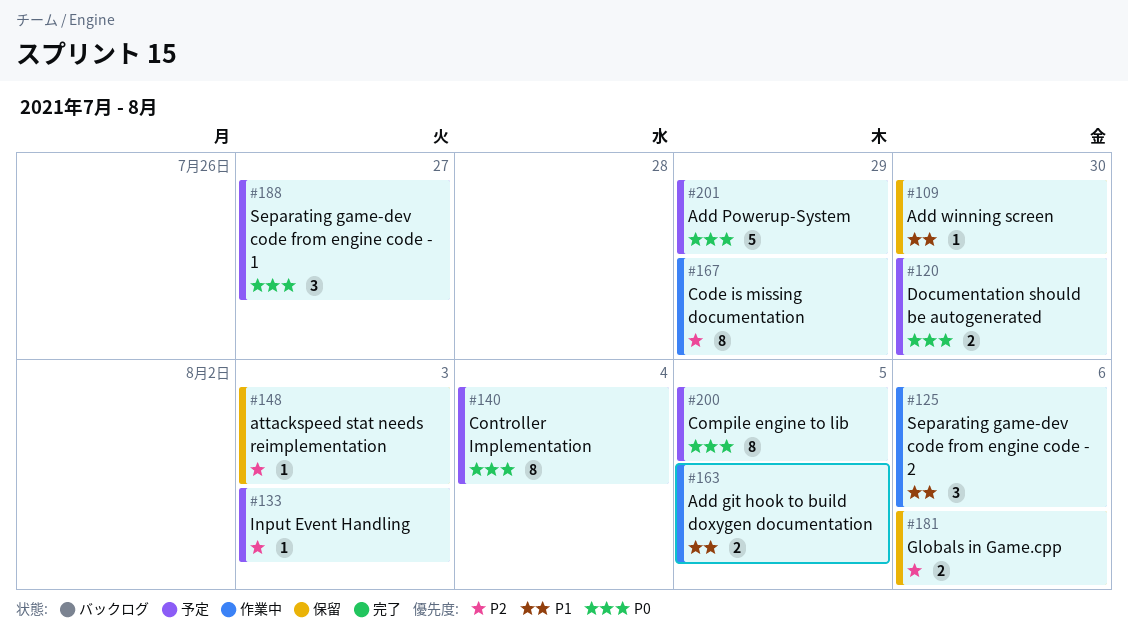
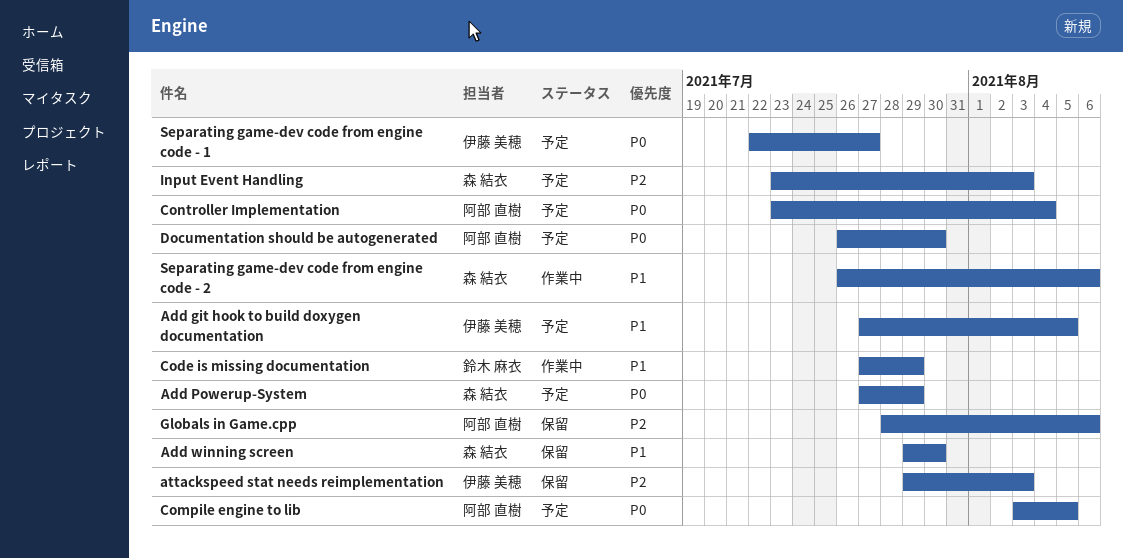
Add git hook to build doxygen documentation, status: 作業中 -> 予定
Code is missing documentation, priority: P2 -> P1

